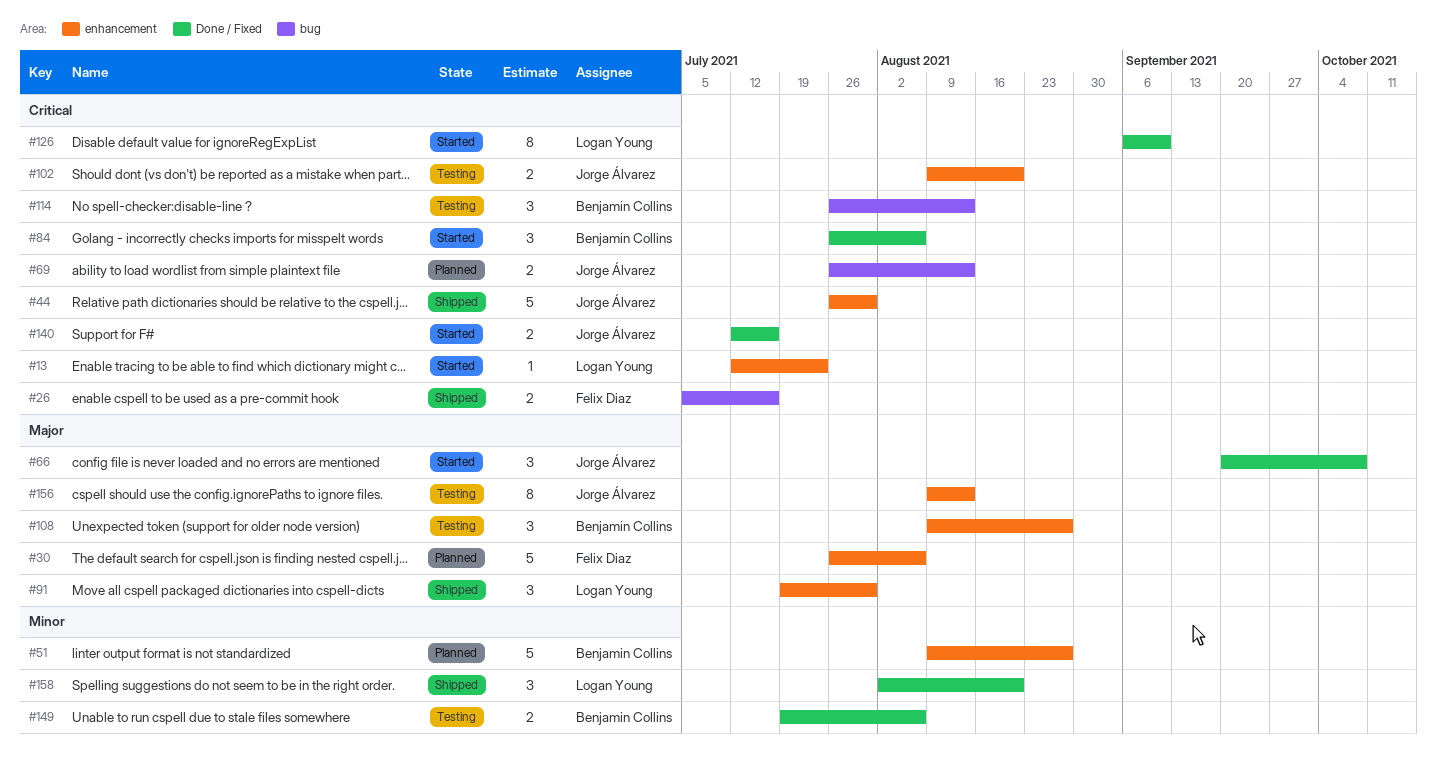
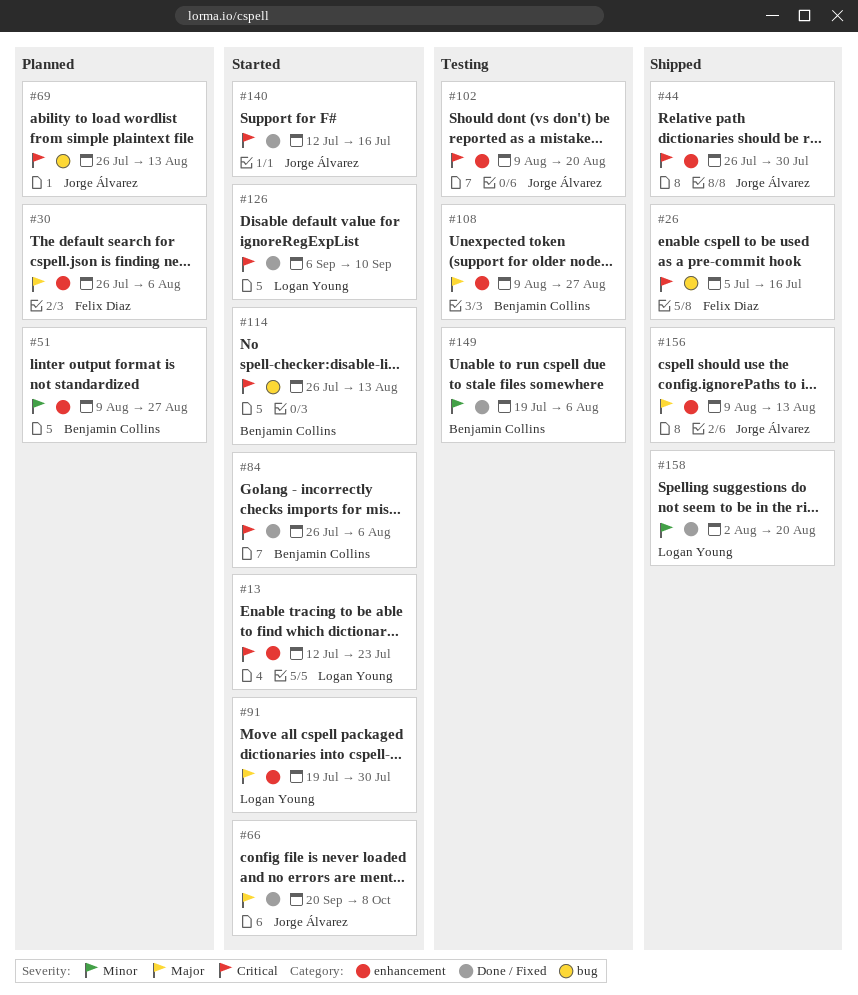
#91, status: Shipped -> Started
#114, status: Testing -> Started
#156, status: Testing -> Shipped

